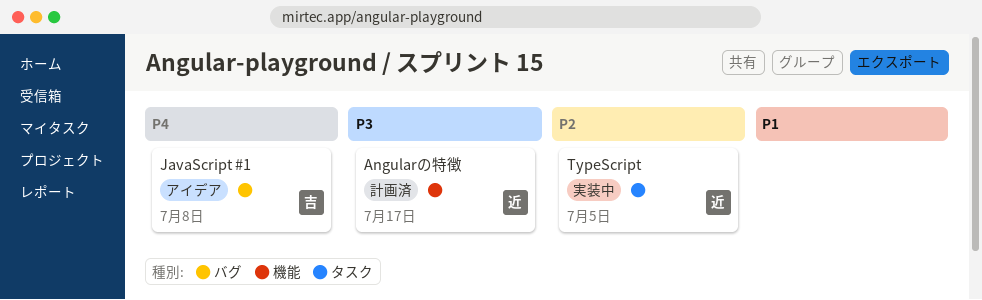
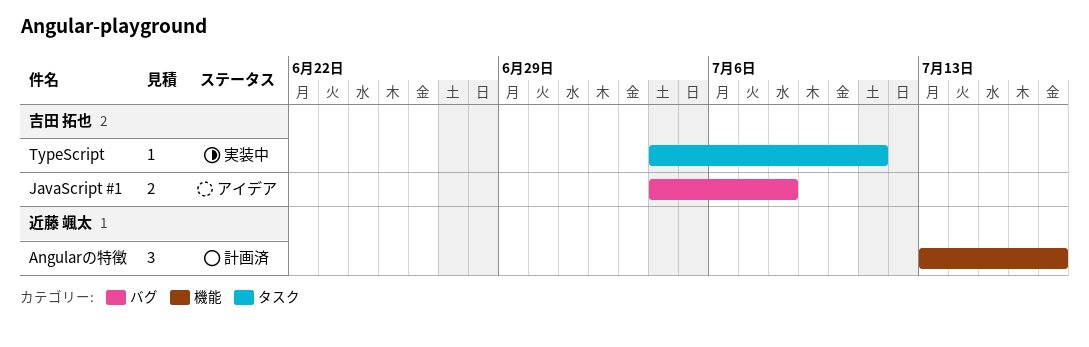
TypeScript, owner: 近藤 颯太 -> 吉田 拓也
TypeScript, due: Jul 5 -> Jul 11

